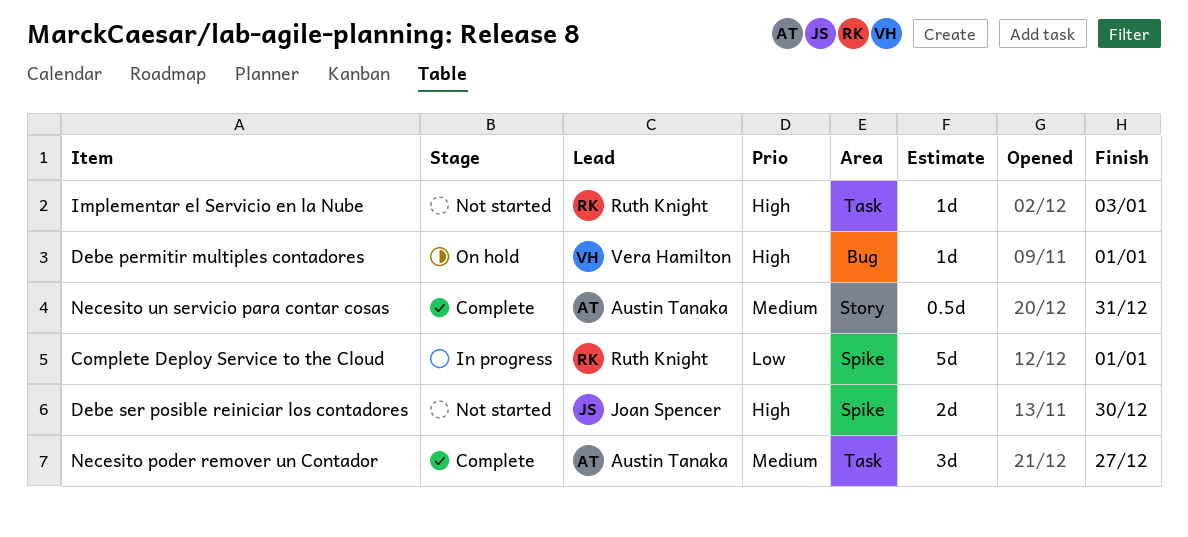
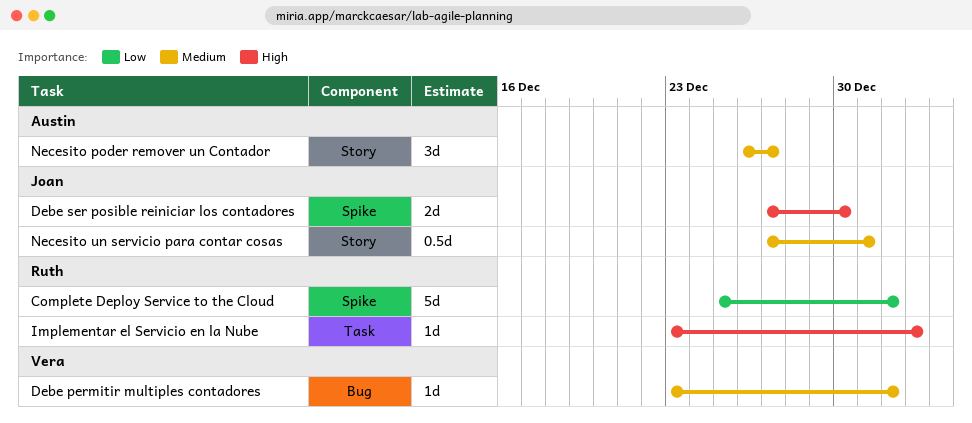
Debe permitir multiples contadores, priority: High -> Medium
Implementar el Servicio en la Nube, due: Jan 3 -> Jan 2
Necesito poder remover un Contador, label: Task -> Story
Necesito un servicio para contar cosas, owner: Austin Tanaka -> Joan Spencer

